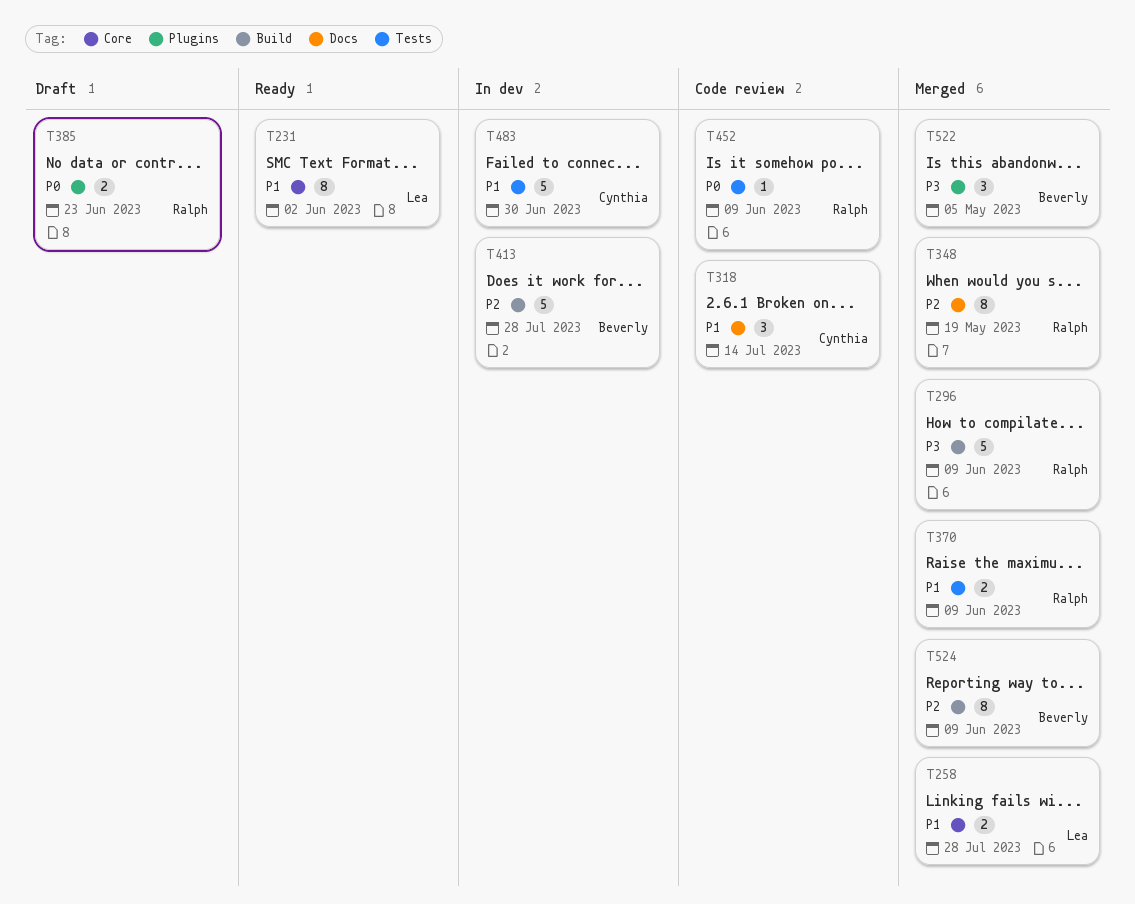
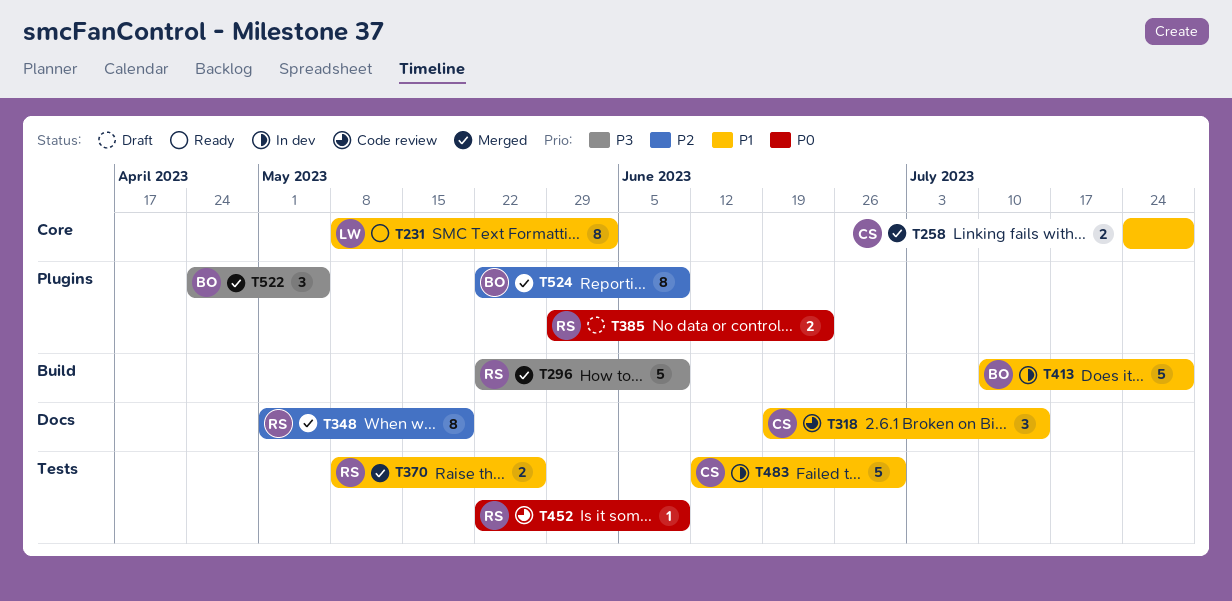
T258, owner: Lea -> Cynthia
T370, due: Jun 9 -> May 26
T413, priority: P2 -> P1
T524, label: Build -> Plugins

